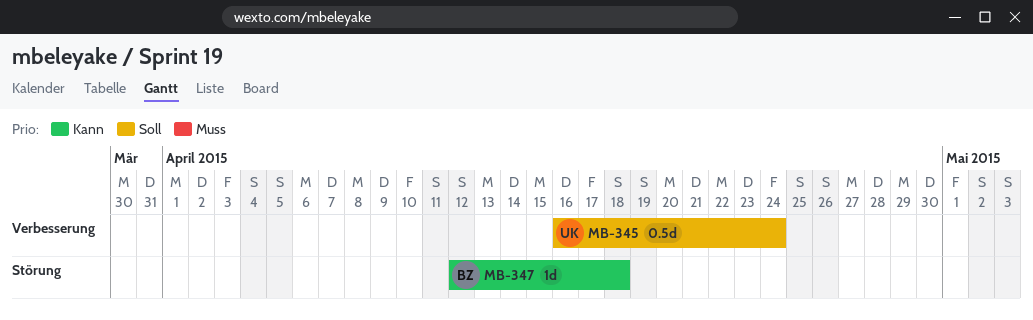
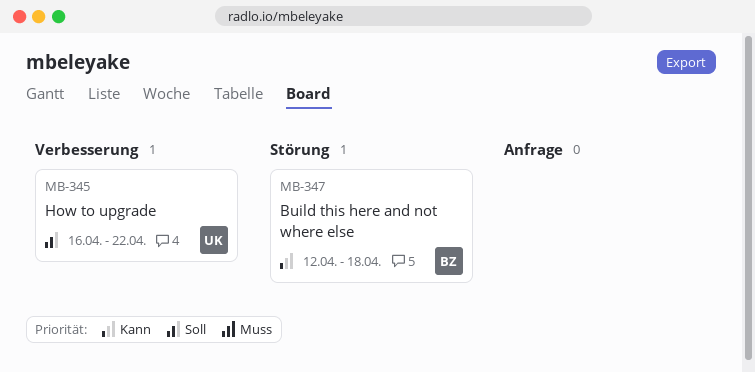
MB-345, due: Apr 24 -> Apr 22

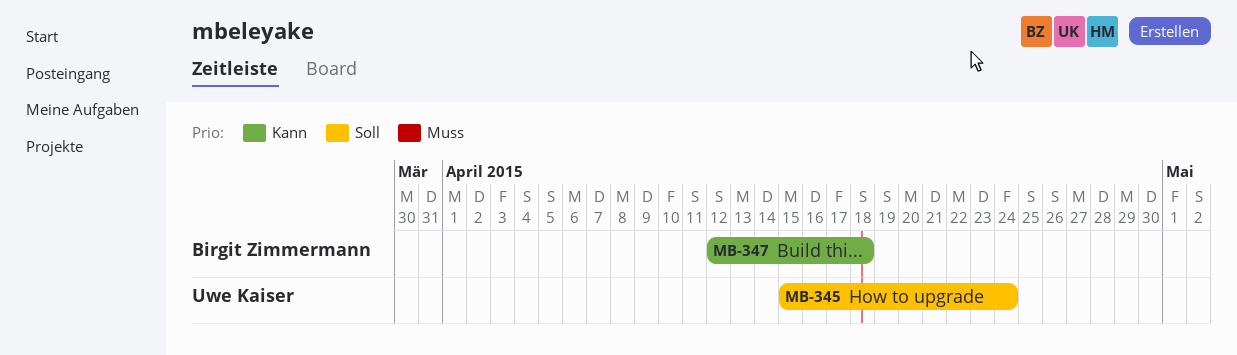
MB-345, start: Apr 16 -> Apr 15
MB-345, due: Apr 22 -> Apr 24

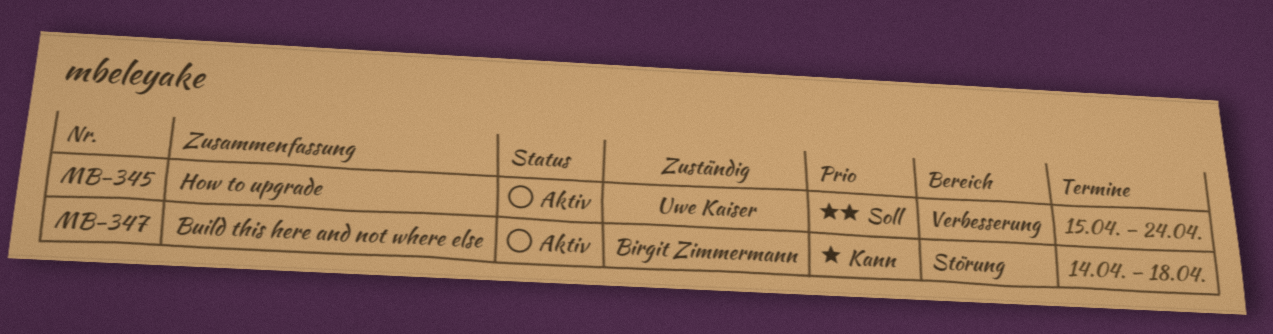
MB-347, start: Apr 12 -> Apr 14

